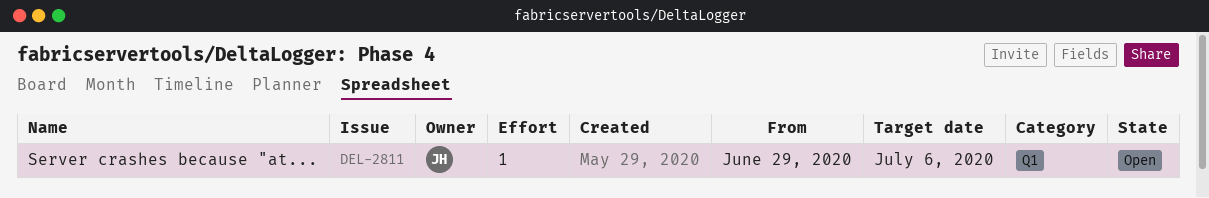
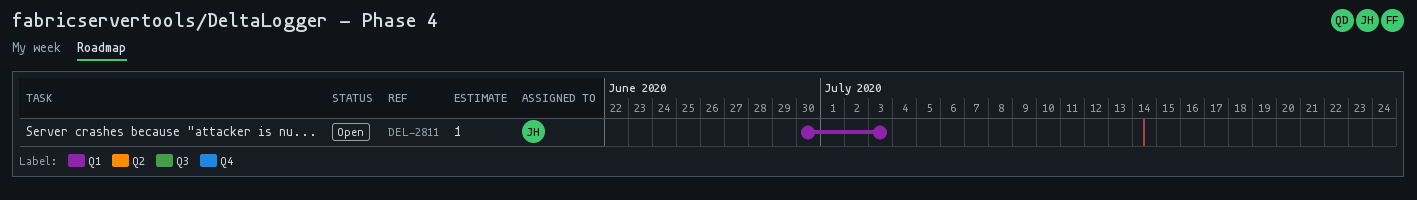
DEL-2811, start: Jun 29 -> Jun 30
DEL-2811, due: Jul 6 -> Jul 3

